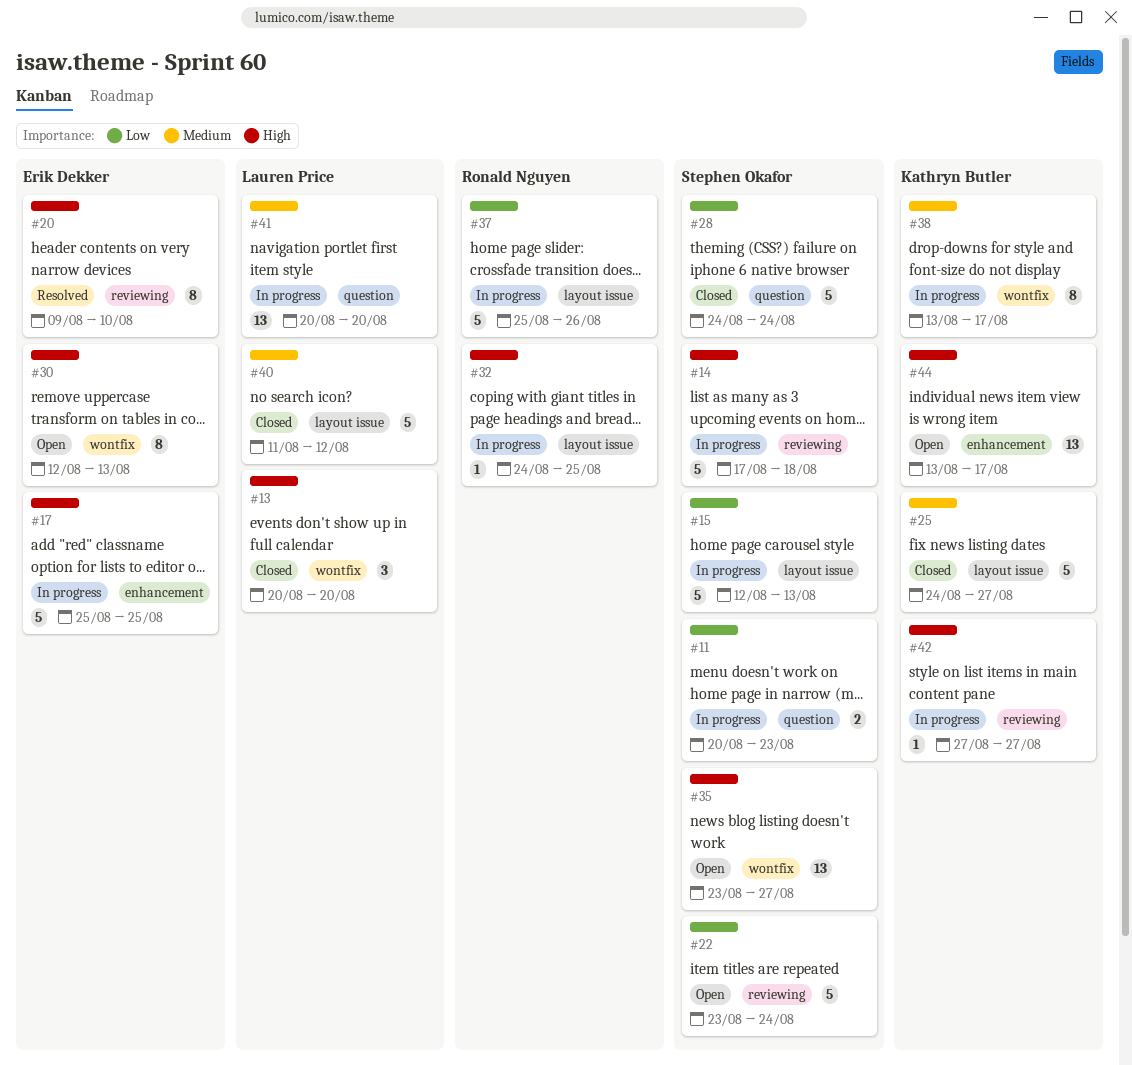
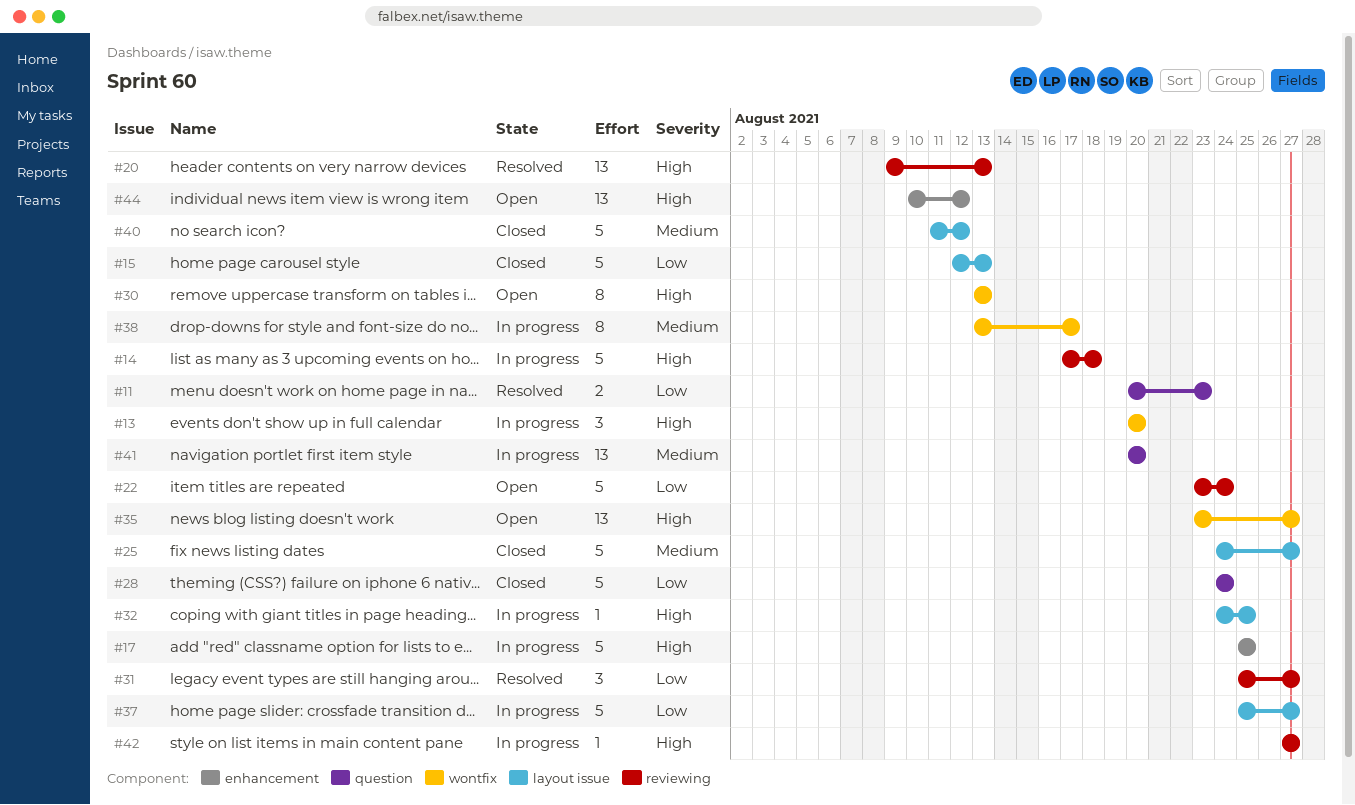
#11, status: In progress -> Resolved
#13, status: Closed -> In progress
#15, status: In progress -> Closed
#20, estimate: 8 -> 13
#20, due: Aug 10 -> Aug 13
#30, start: Aug 12 -> Aug 13
#31: none -> present
#37, due: Aug 26 -> Aug 27
#44, start: Aug 13 -> Aug 10
#44, due: Aug 17 -> Aug 12

